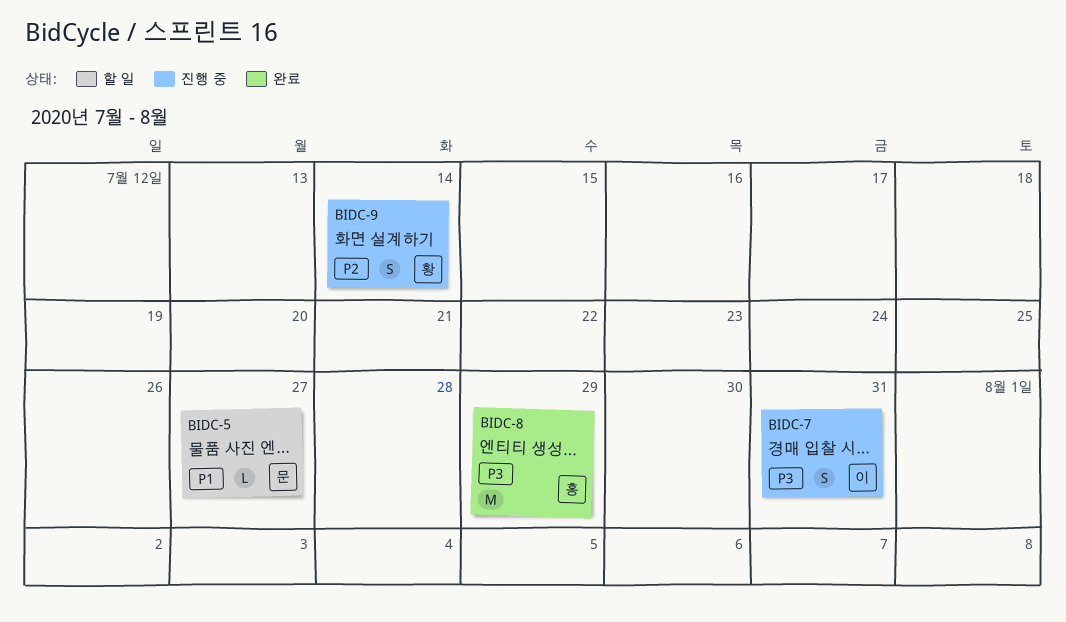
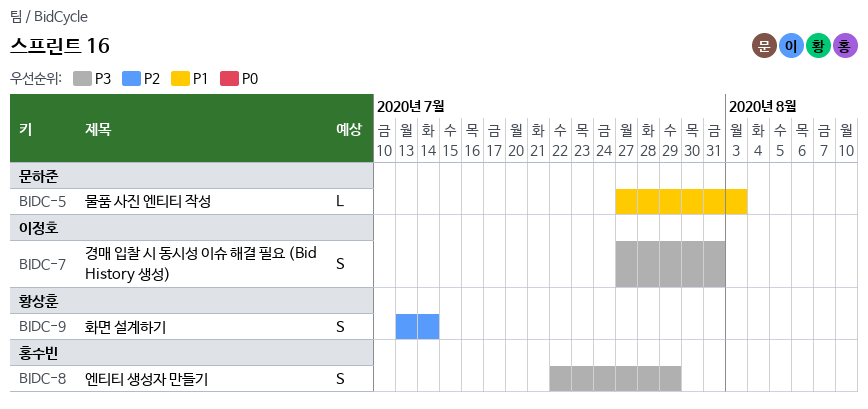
BIDC-5, due: Jul 27 -> Aug 3
BIDC-8, estimate: M -> S

